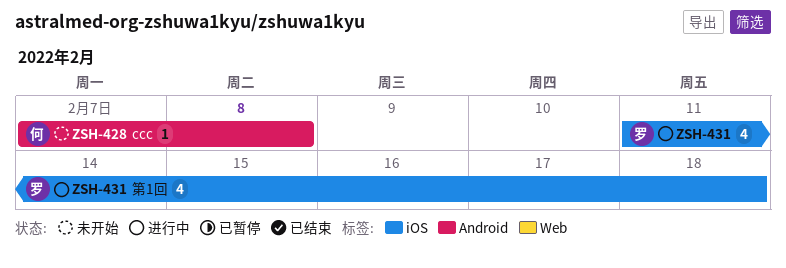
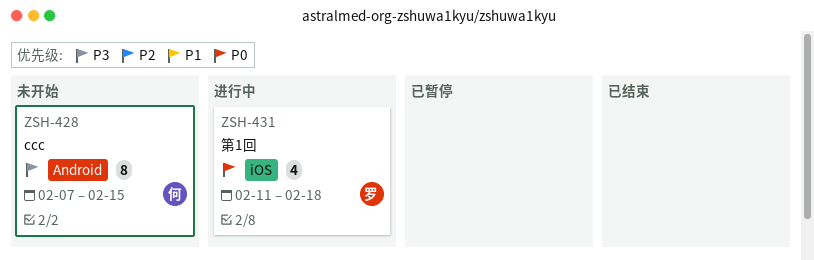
ZSH-428, estimate: 1 -> 8
ZSH-428, due: Feb 8 -> Feb 15

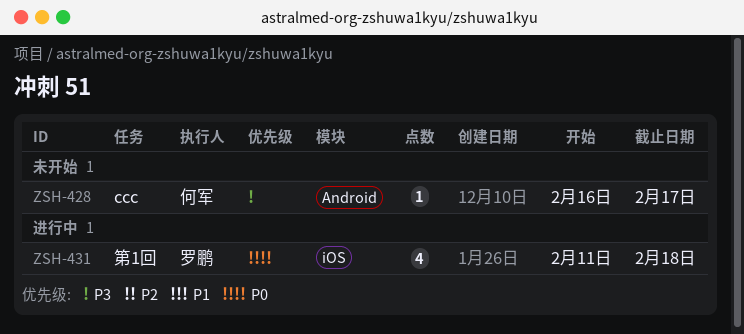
ZSH-428, estimate: 8 -> 1
ZSH-428, start: Feb 7 -> Feb 16
ZSH-428, due: Feb 15 -> Feb 17

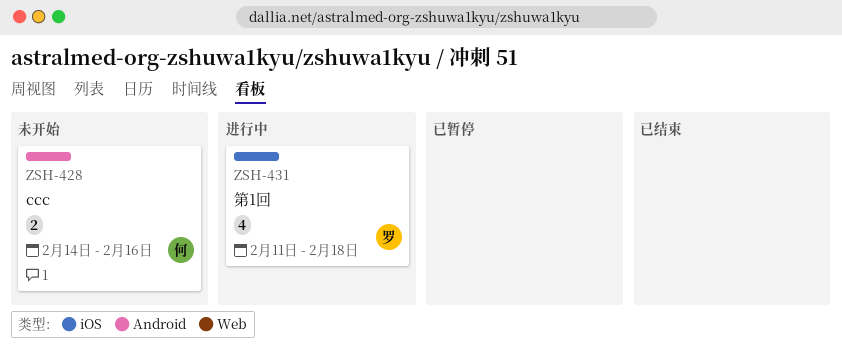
ZSH-428, estimate: 1 -> 2
ZSH-428, start: Feb 16 -> Feb 14
ZSH-428, due: Feb 17 -> Feb 16

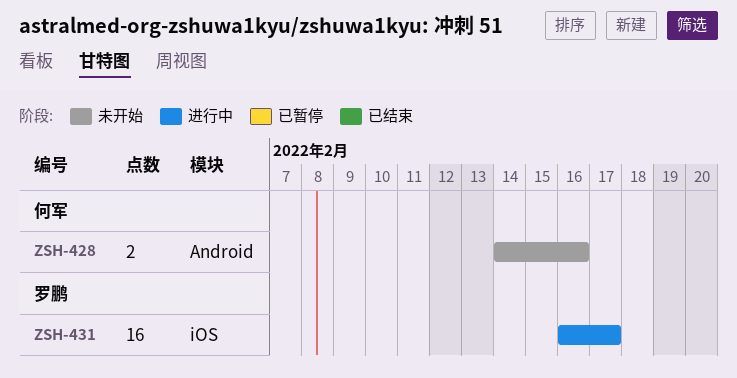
ZSH-431, estimate: 4 -> 16
ZSH-431, start: Feb 11 -> Feb 16
ZSH-431, due: Feb 18 -> Feb 17

